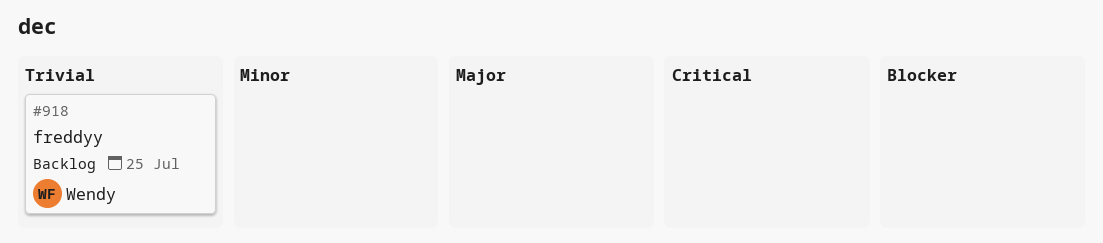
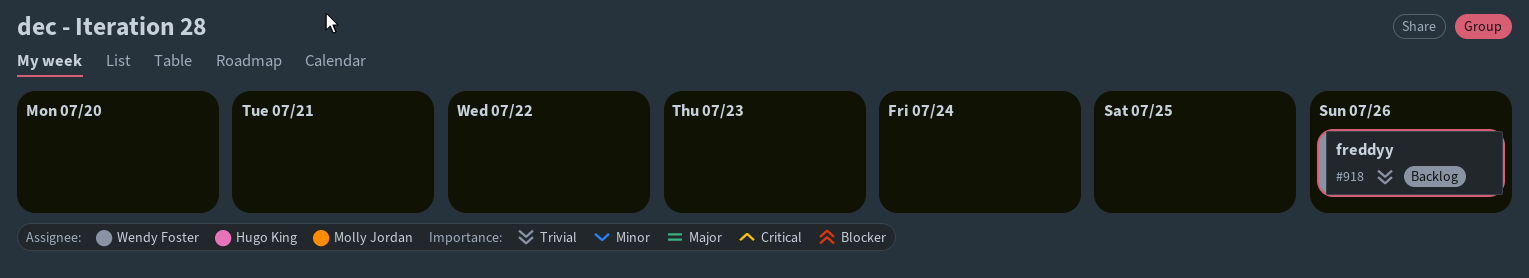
#918, due: Jul 25 -> Jul 26

